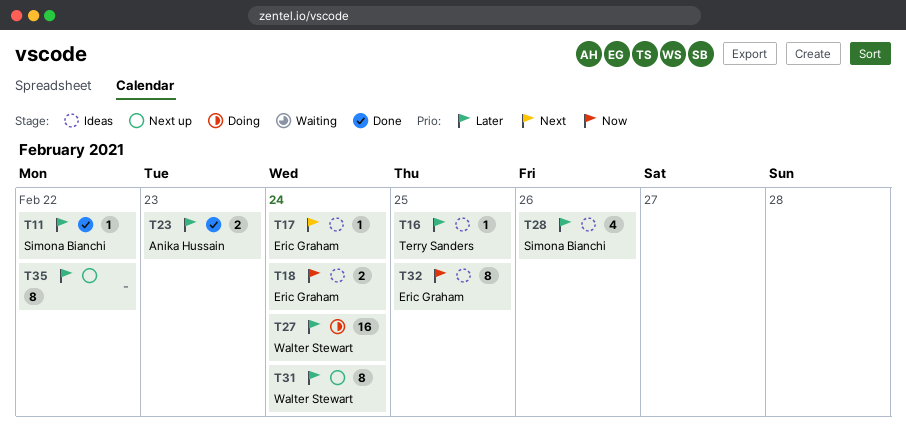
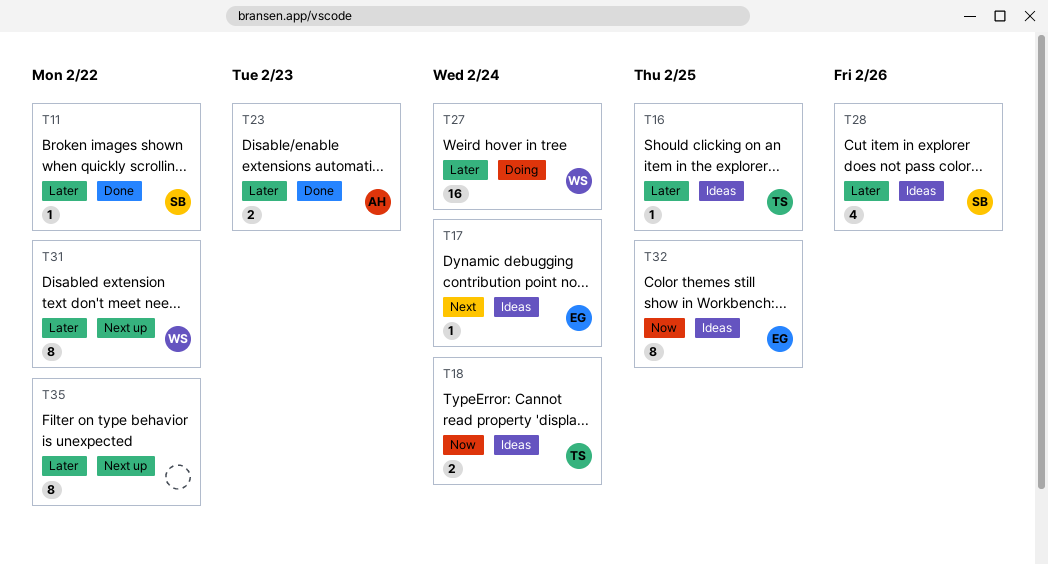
T18, owner: Eric Graham -> Terry Sanders
T31, due: Feb 24 -> Feb 22

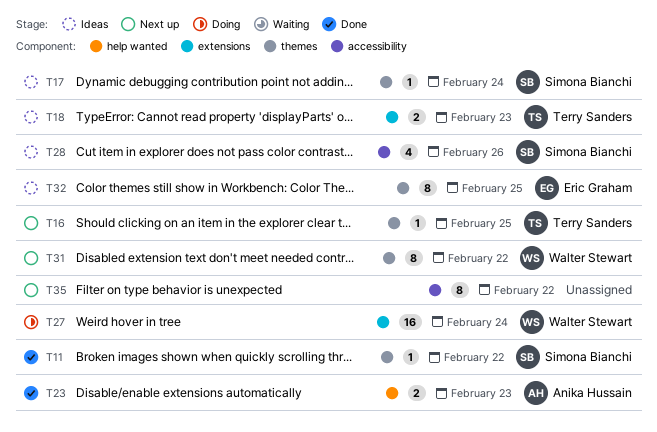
T16, status: Ideas -> Next up
T17, owner: Eric Graham -> Simona Bianchi
T18, due: Feb 24 -> Feb 23

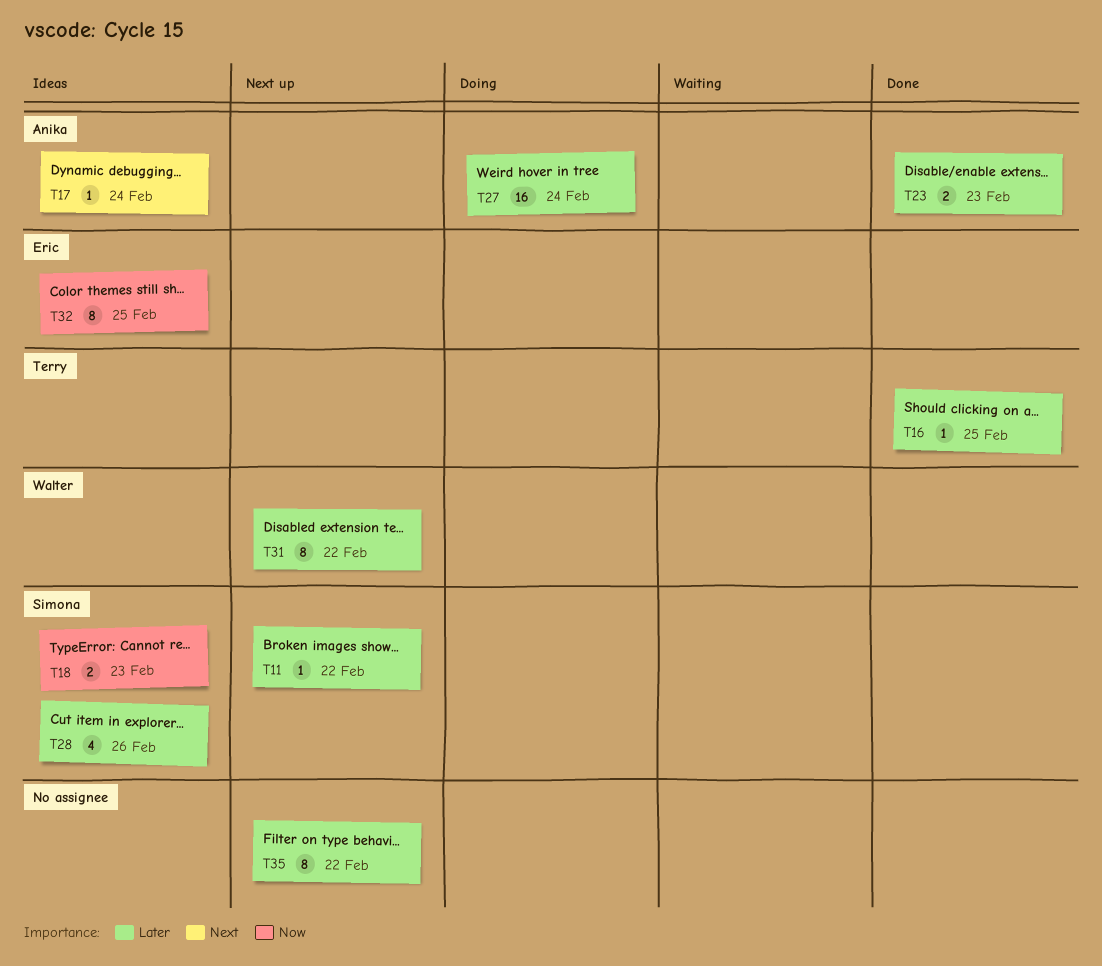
T11, status: Done -> Next up
T16, status: Next up -> Done
T17, owner: Simona Bianchi -> Anika Hussain
T18, owner: Terry Sanders -> Simona Bianchi
T27, owner: Walter Stewart -> Anika Hussain

